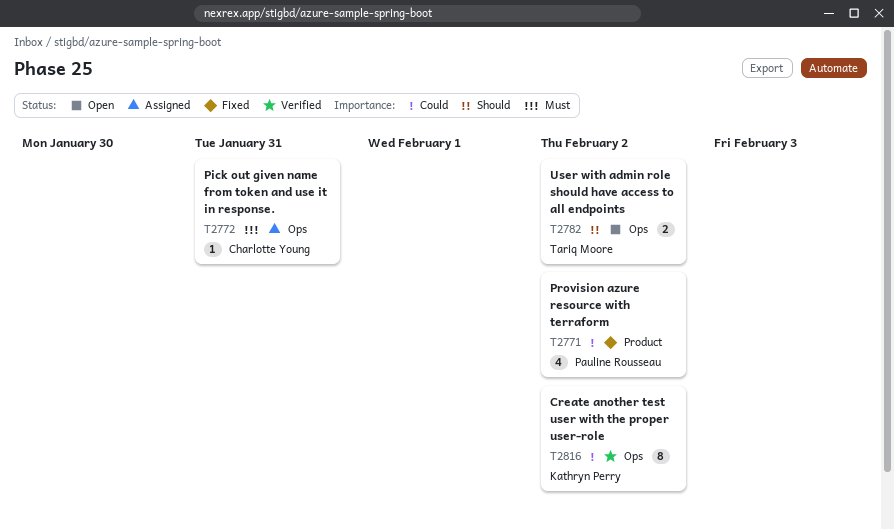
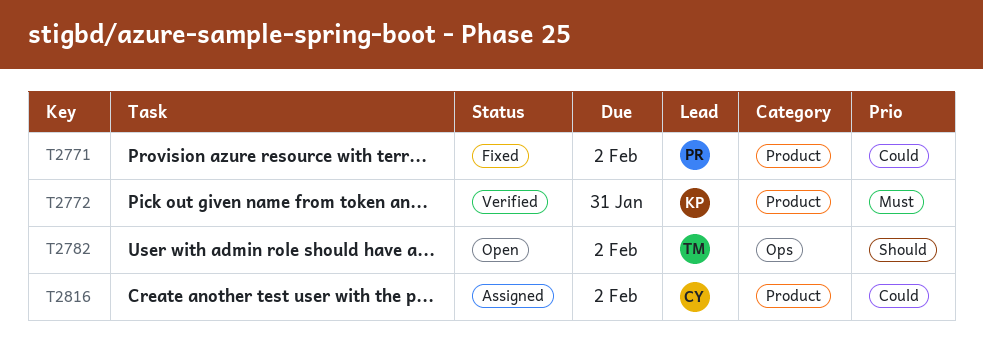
T2772, status: Assigned -> Verified
T2772, owner: Charlotte Young -> Kathryn Perry
T2772, label: Ops -> Product
T2816, status: Verified -> Assigned
T2816, owner: Kathryn Perry -> Charlotte Young
T2816, label: Ops -> Product

